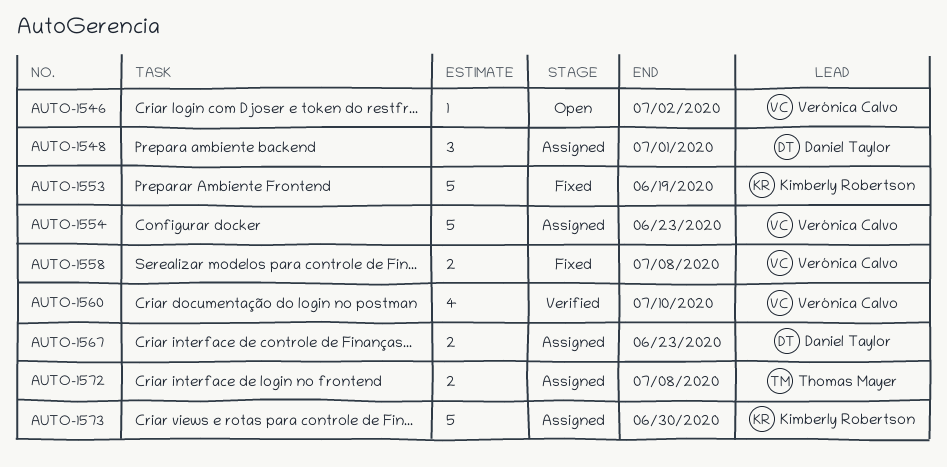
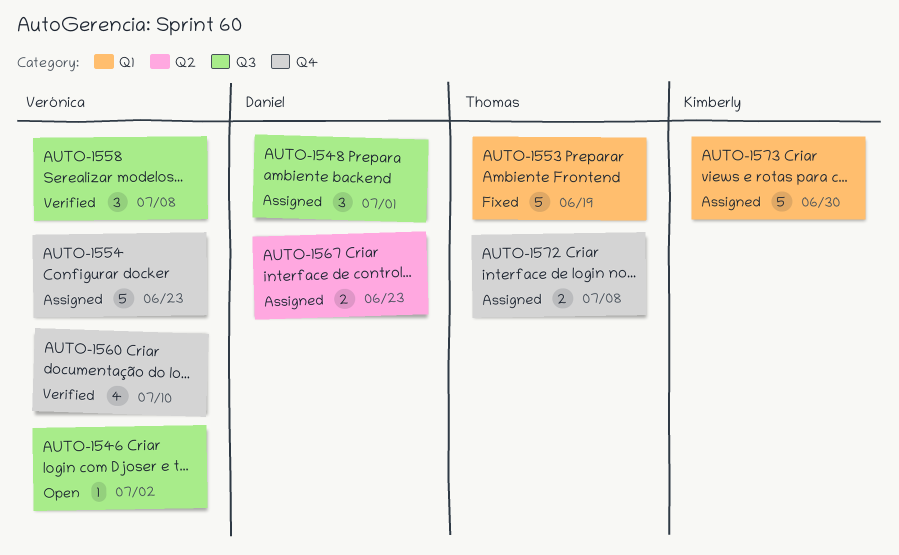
AUTO-1553, owner: Kimberly Robertson -> Thomas Mayer
AUTO-1558, status: Fixed -> Verified
AUTO-1558, estimate: 2 -> 3

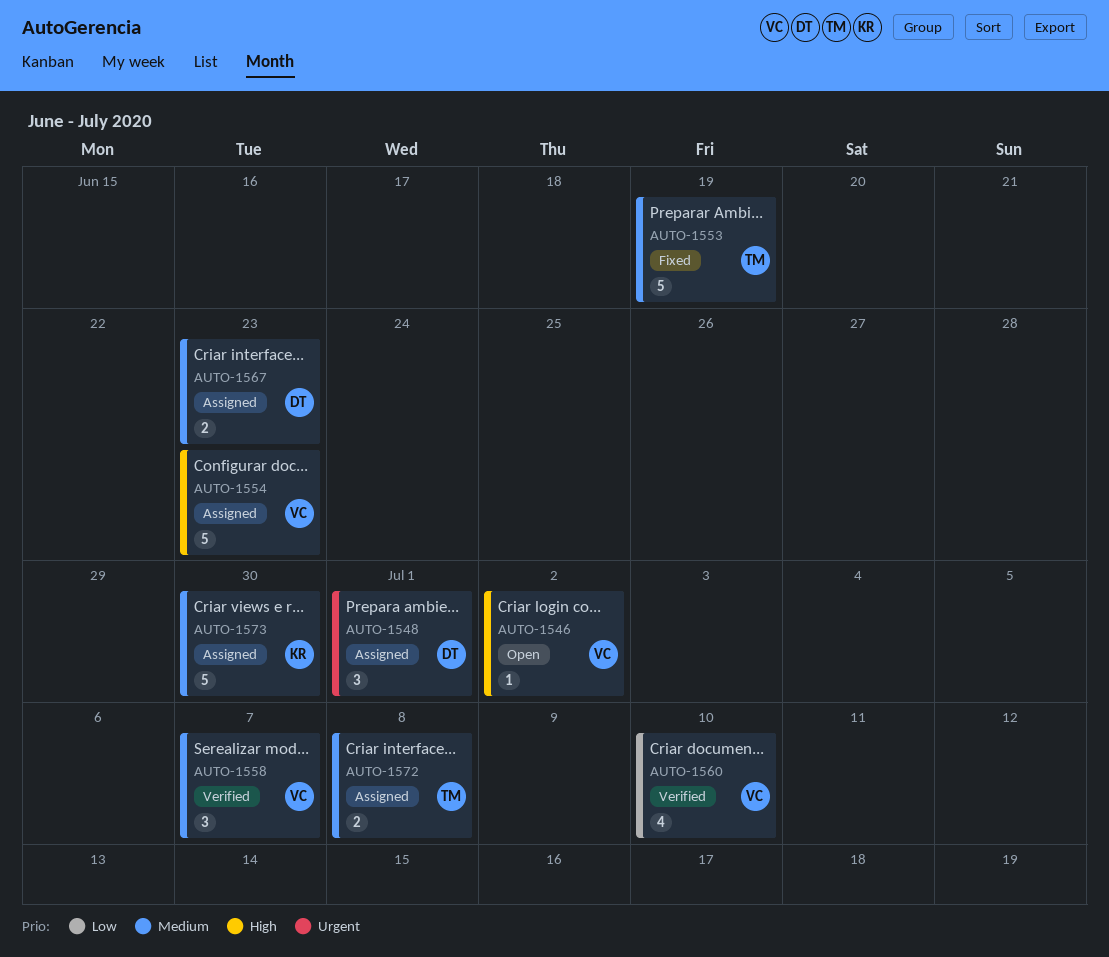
AUTO-1558, due: Jul 8 -> Jul 7

